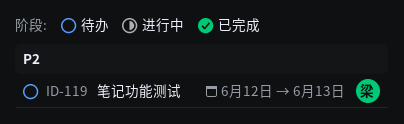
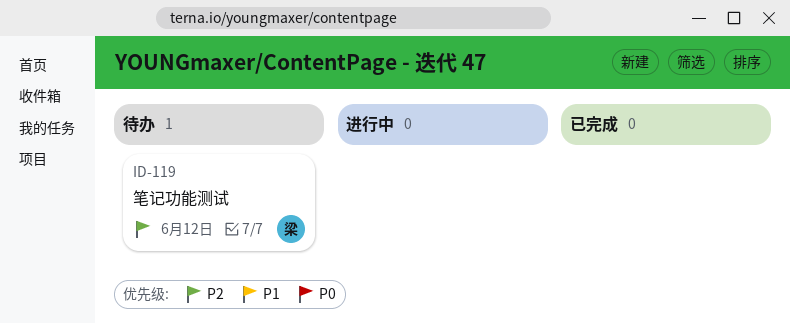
ID-119, due: Jun 13 -> Jun 12

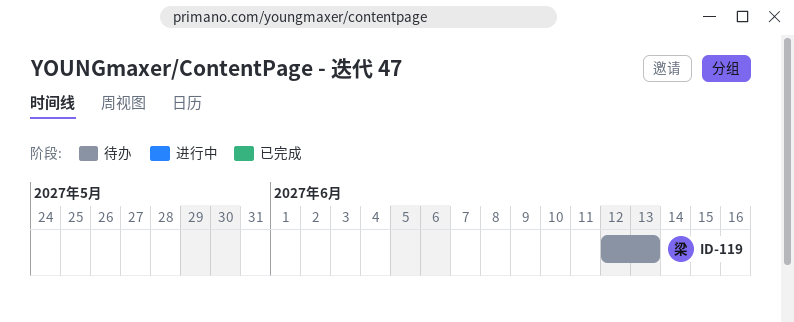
ID-119, due: Jun 12 -> Jun 13

